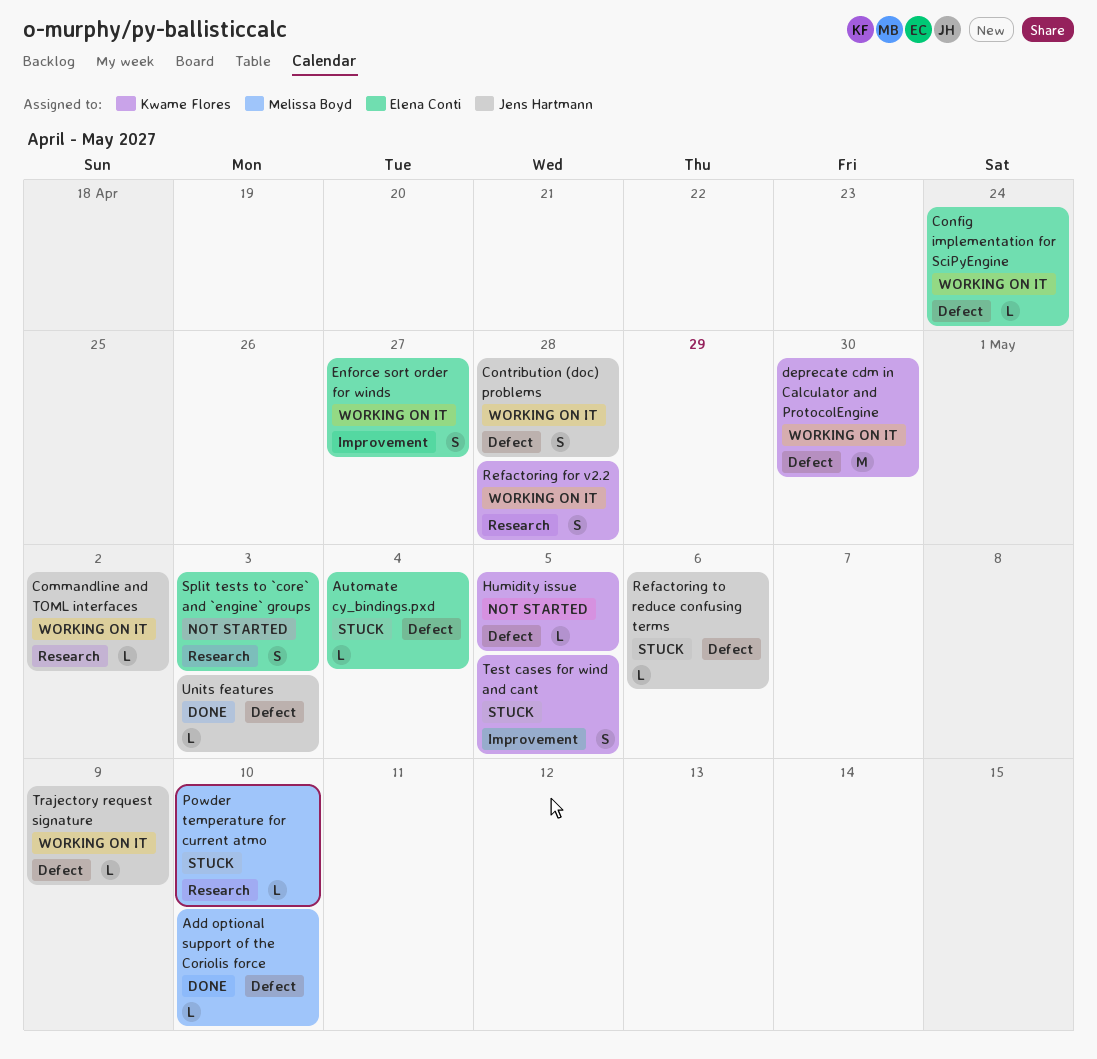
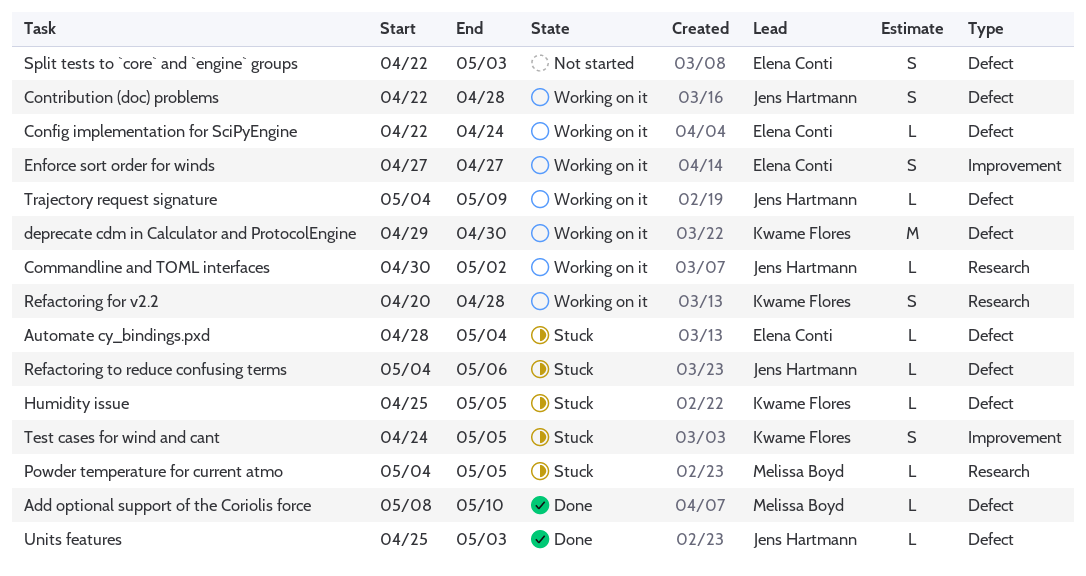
Humidity issue, status: Not started -> Stuck
Powder temperature for current atmo, due: May 10 -> May 5
Split tests to `core` and `engine` groups, label: Research -> Defect

